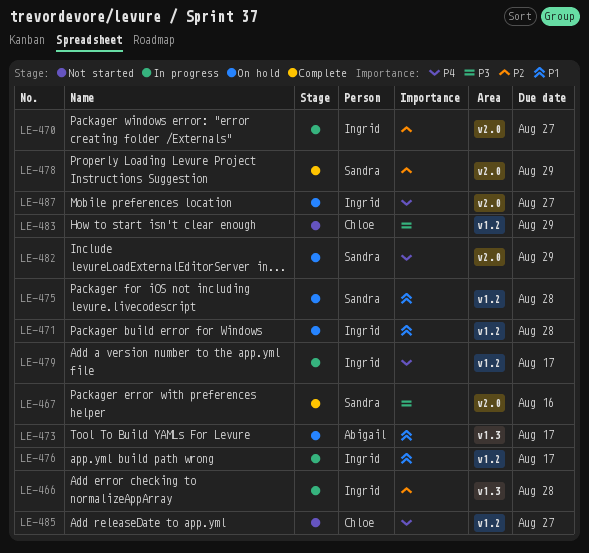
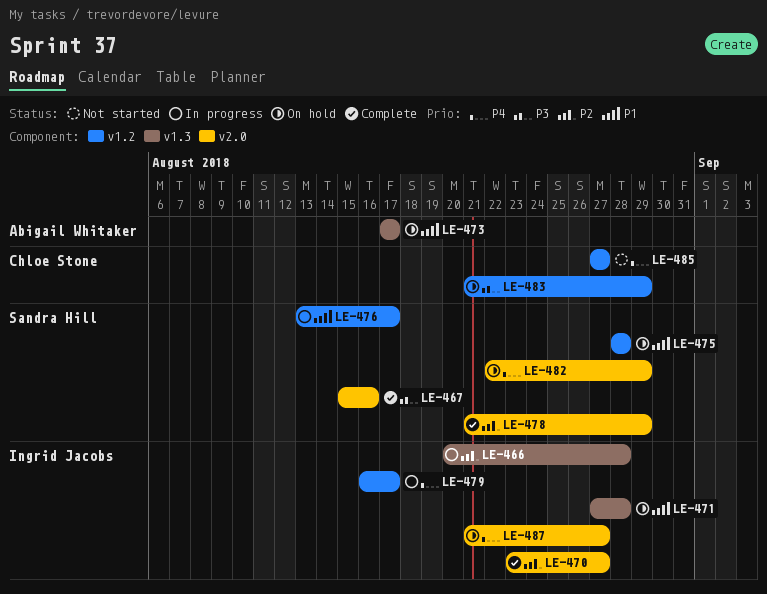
LE-470, status: In progress -> Complete
LE-471, label: v1.2 -> v1.3
LE-476, owner: Ingrid Jacobs -> Sandra Hill
LE-483, status: Not started -> On hold

